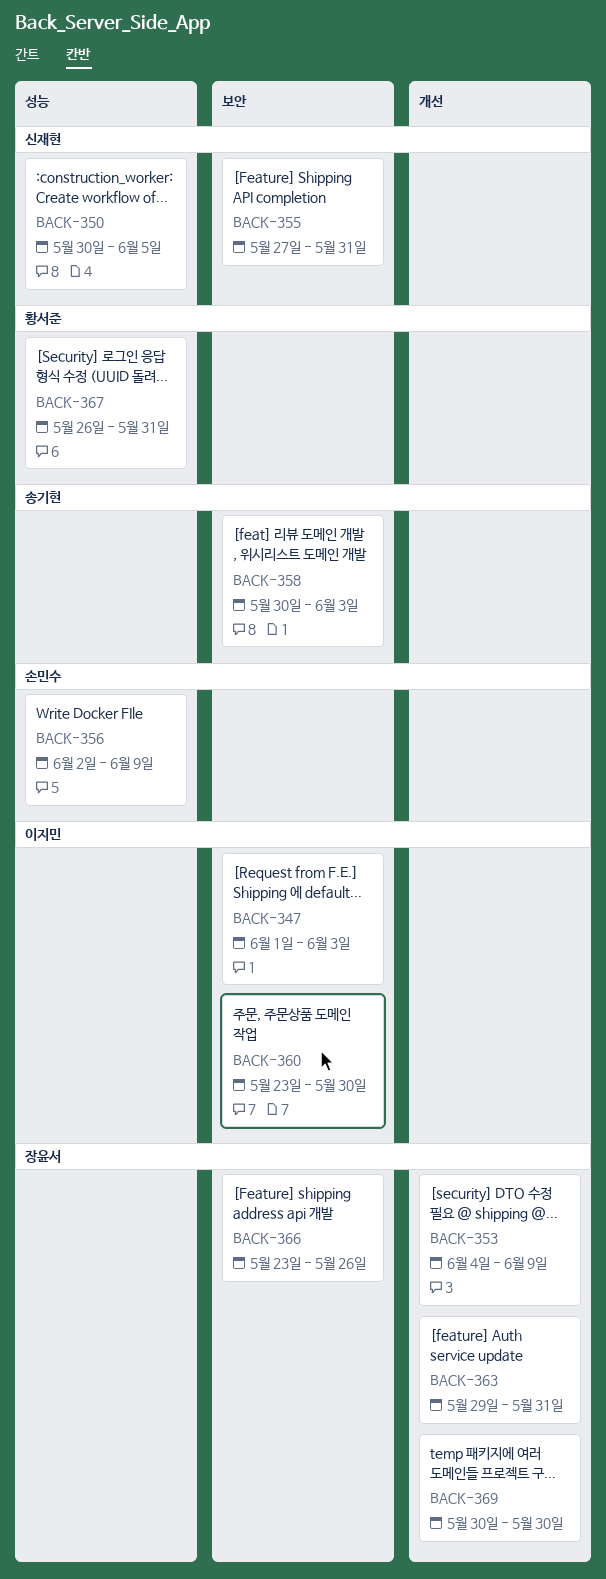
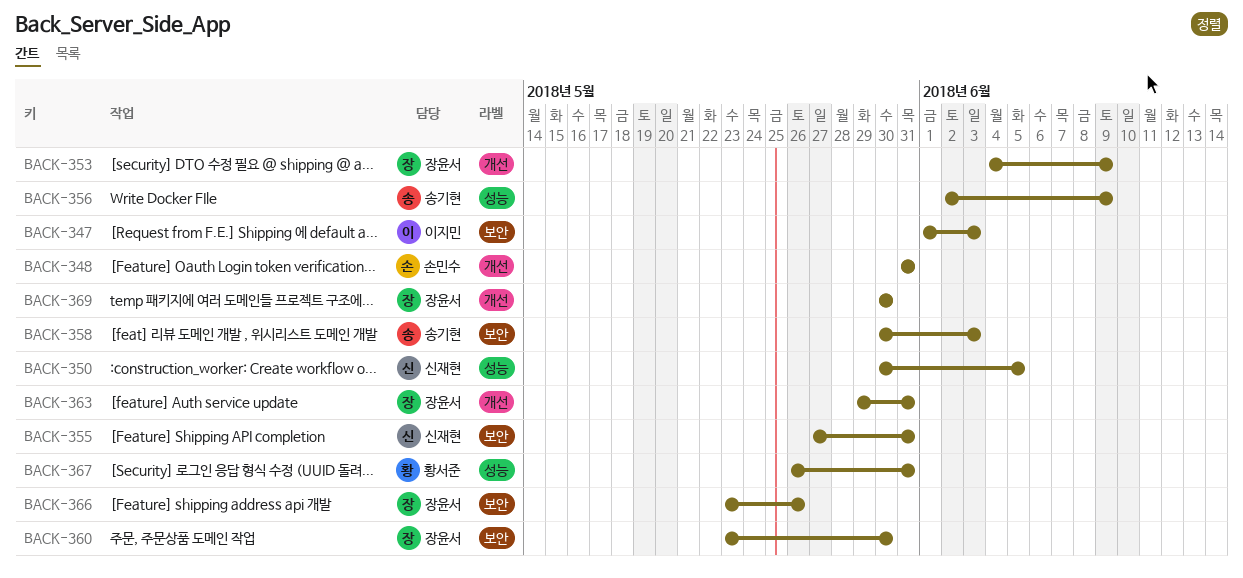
BACK-348: none -> present
BACK-356, owner: 손민수 -> 송기현
BACK-360, owner: 이지민 -> 장윤서

